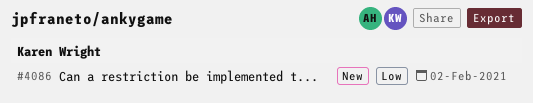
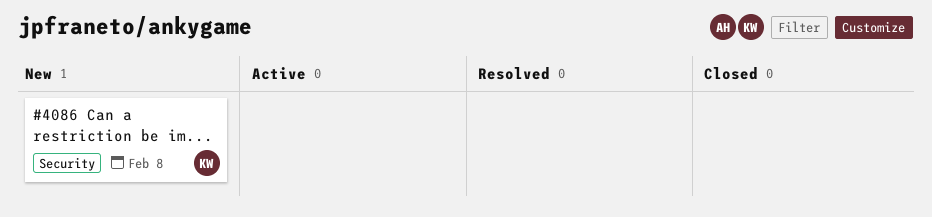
#4086, due: Feb 2 -> Feb 8

